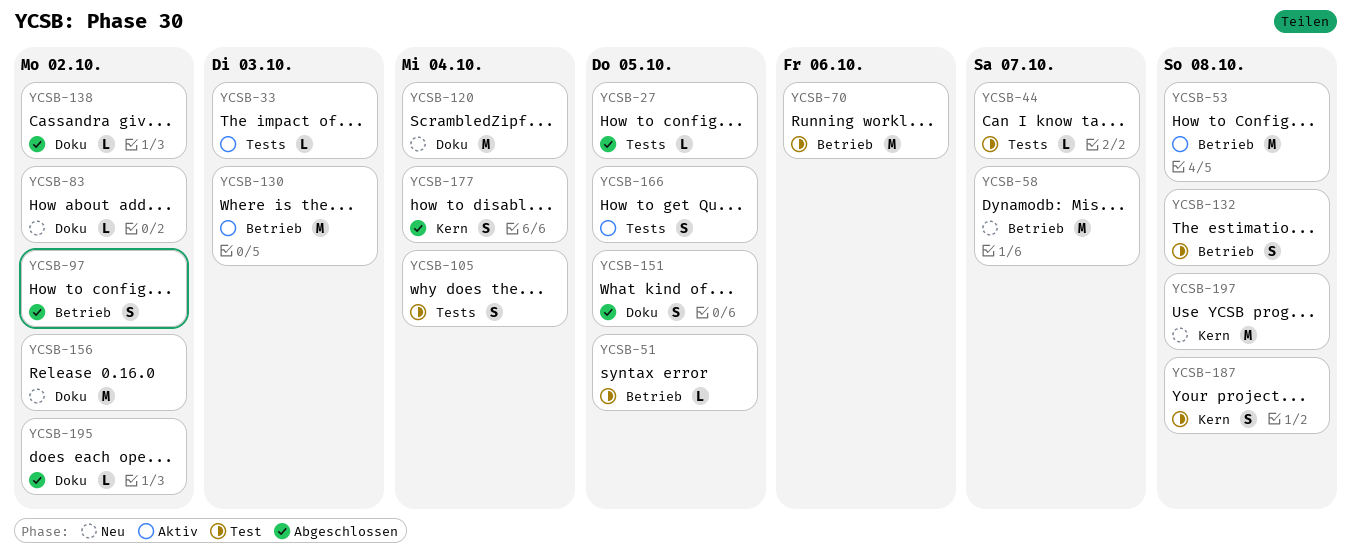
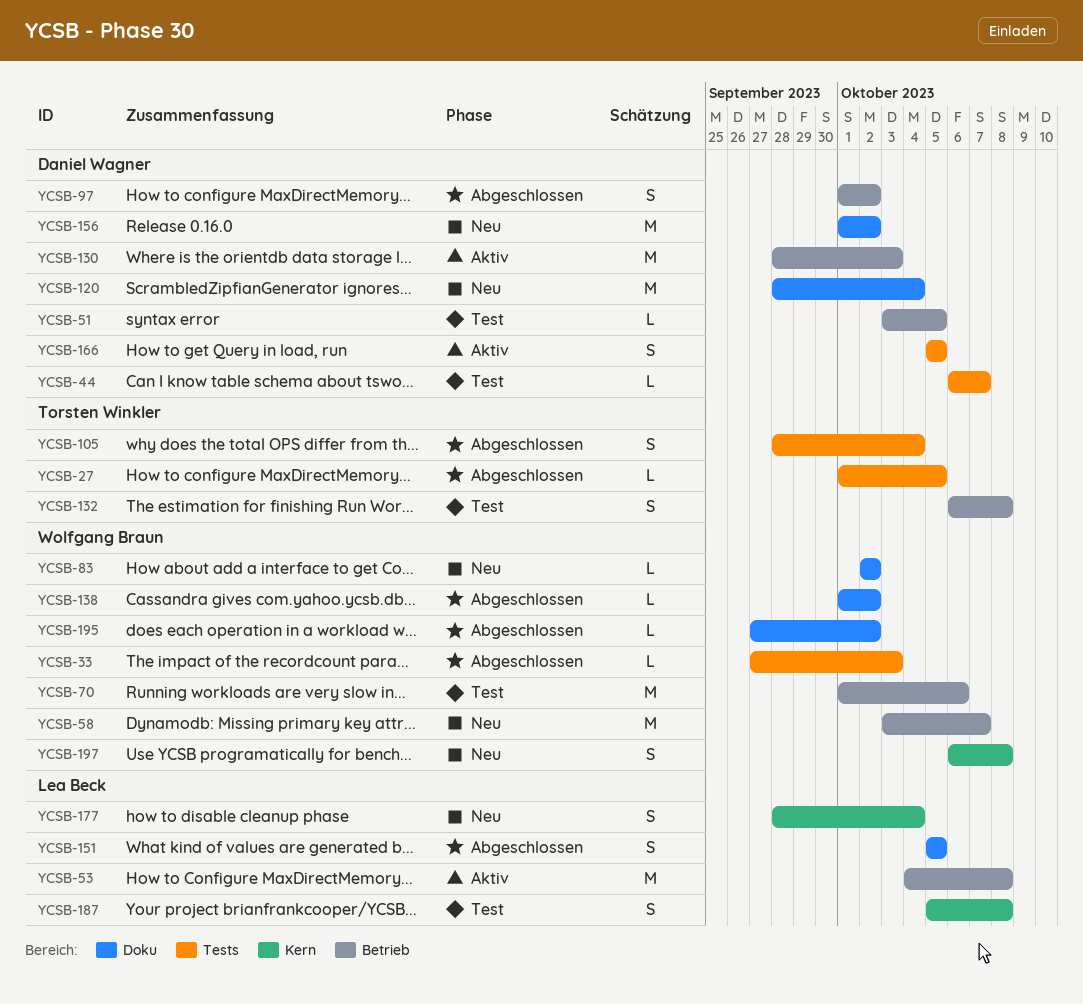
YCSB-33, status: Aktiv -> Abgeschlossen
YCSB-105, status: Test -> Abgeschlossen
YCSB-177, status: Abgeschlossen -> Neu
YCSB-197, estimate: M -> S

